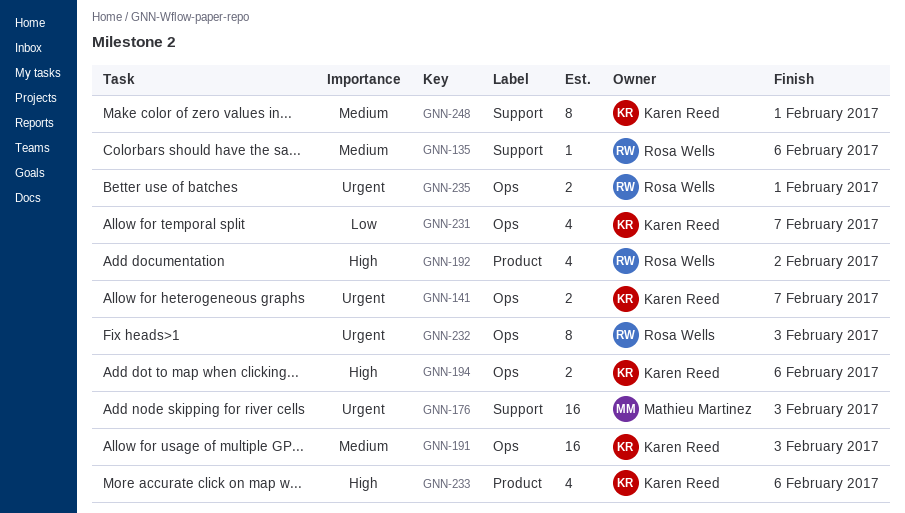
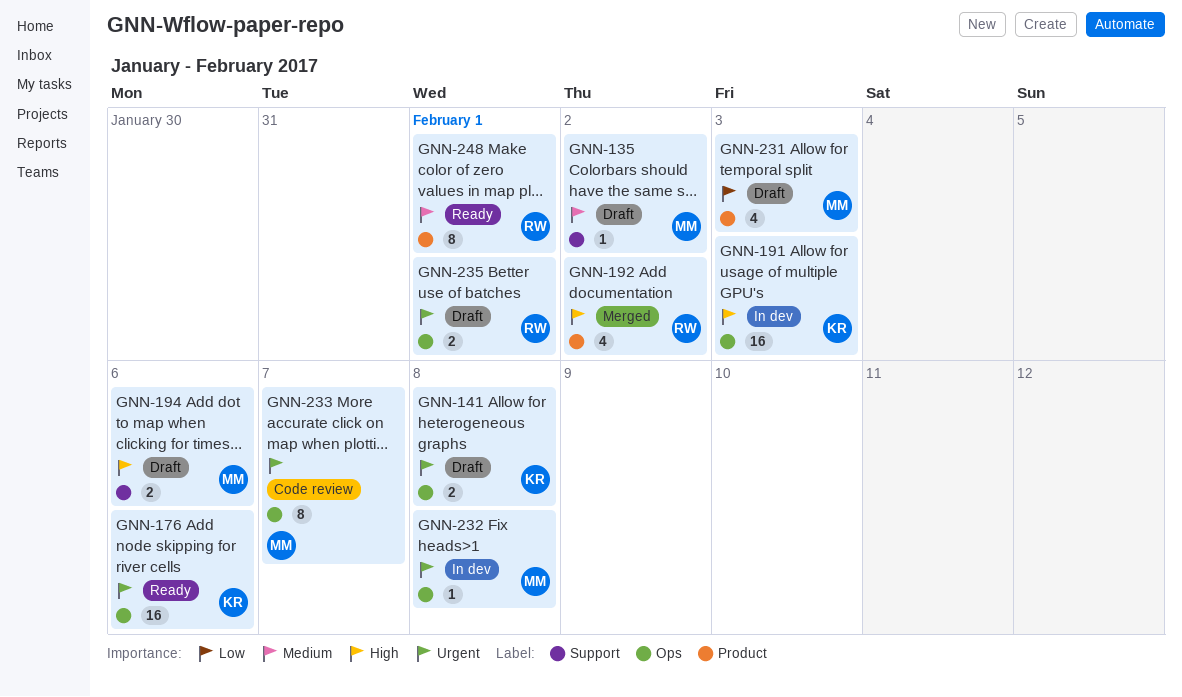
GNN-135, owner: Rosa Wells -> Mathieu Martinez
GNN-135, due: Feb 6 -> Feb 2
GNN-141, due: Feb 7 -> Feb 8
GNN-176, owner: Mathieu Martinez -> Karen Reed
GNN-176, label: Support -> Ops
GNN-176, due: Feb 3 -> Feb 6
GNN-191, priority: Medium -> High
GNN-194, owner: Karen Reed -> Mathieu Martinez
GNN-194, label: Ops -> Support
GNN-231, owner: Karen Reed -> Mathieu Martinez
GNN-231, label: Ops -> Product
GNN-231, due: Feb 7 -> Feb 3
GNN-232, owner: Rosa Wells -> Mathieu Martinez
GNN-232, estimate: 8 -> 1
GNN-232, due: Feb 3 -> Feb 8
GNN-233, owner: Karen Reed -> Mathieu Martinez
GNN-233, priority: High -> Urgent
GNN-233, label: Product -> Ops
GNN-233, estimate: 4 -> 8
GNN-233, due: Feb 6 -> Feb 7
GNN-248, owner: Karen Reed -> Rosa Wells
GNN-248, label: Support -> Product

